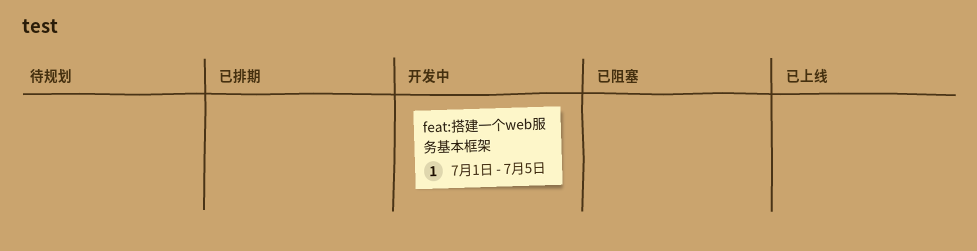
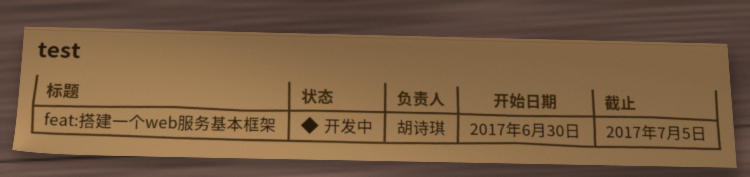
feat:搭建一个web服务基本框架, start: Jul 1 -> Jun 30

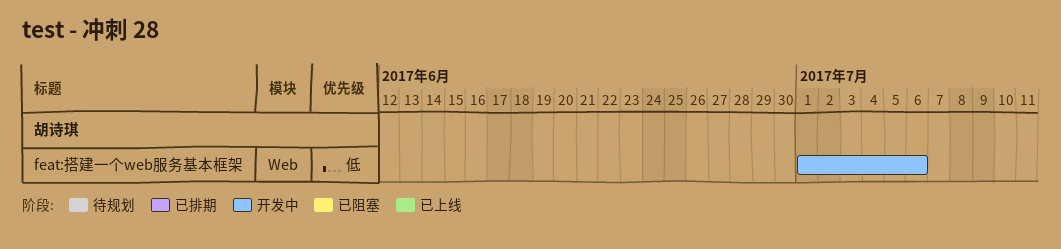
feat:搭建一个web服务基本框架, start: Jun 30 -> Jul 1
feat:搭建一个web服务基本框架, due: Jul 5 -> Jul 6

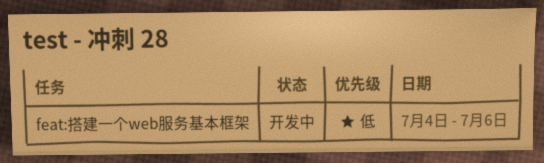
feat:搭建一个web服务基本框架, start: Jul 1 -> Jul 4

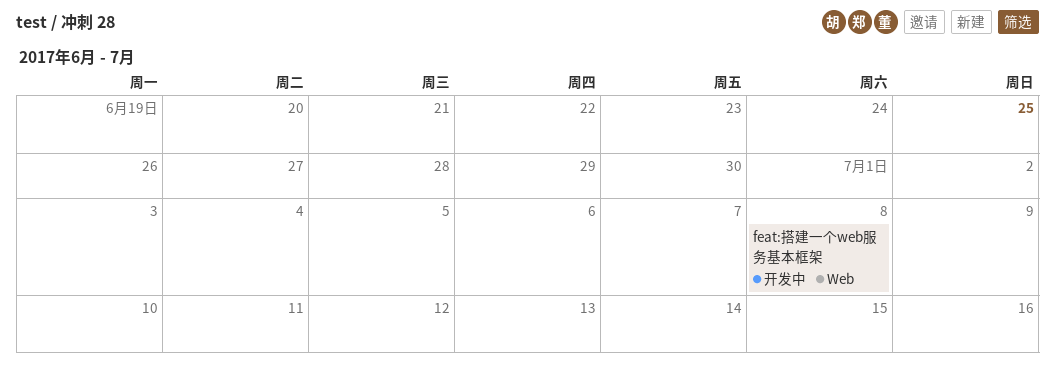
feat:搭建一个web服务基本框架, due: Jul 6 -> Jul 8

